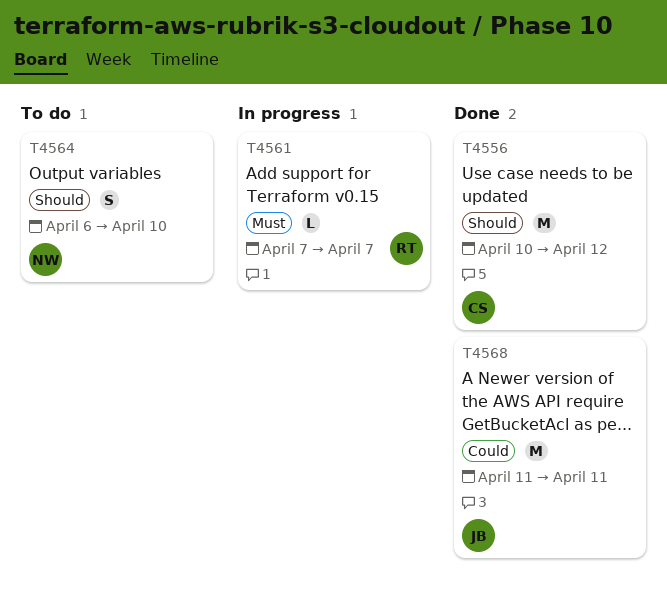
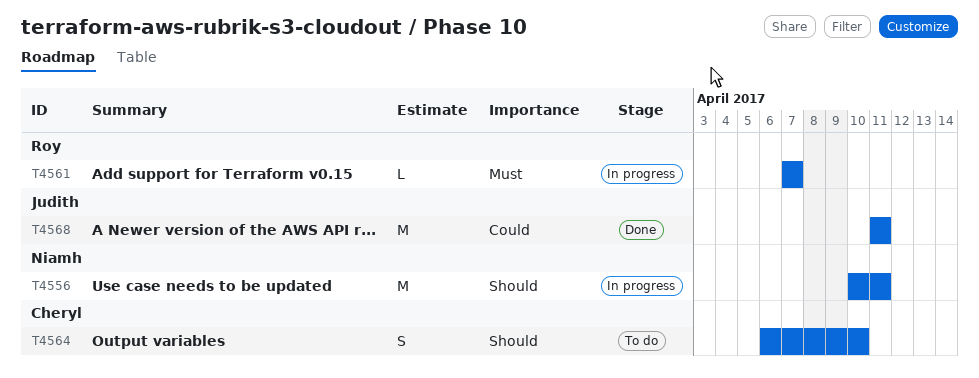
T4556, status: Done -> In progress
T4556, owner: Cheryl -> Niamh
T4556, due: Apr 12 -> Apr 11
T4564, owner: Niamh -> Cheryl

